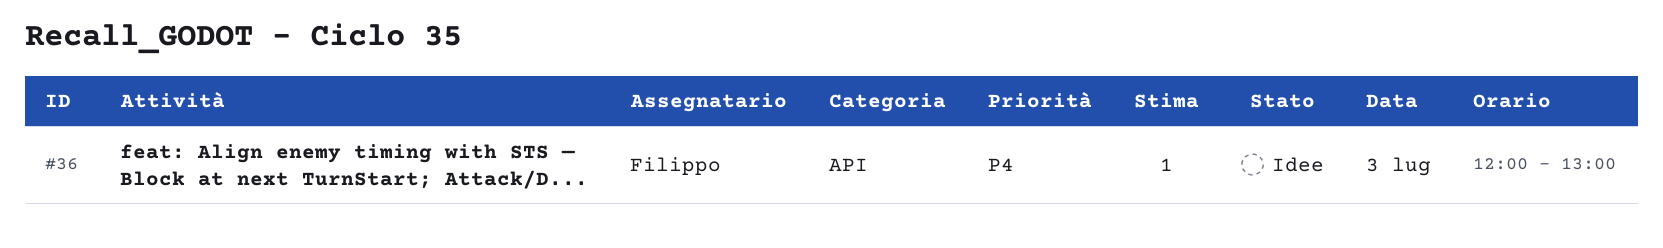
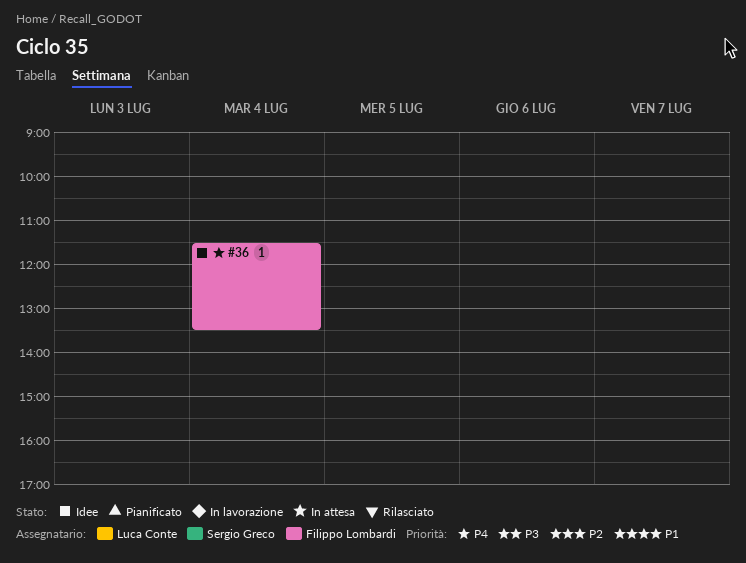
#36, day: Jul 3 -> Jul 4
#36, begins: 12:00 -> 11:30
#36, ends: 13:00 -> 13:30

